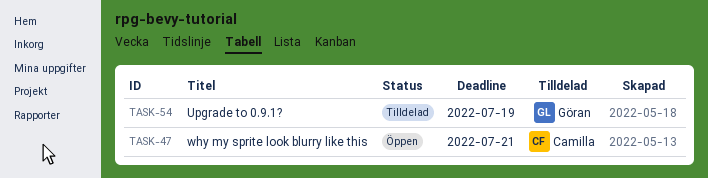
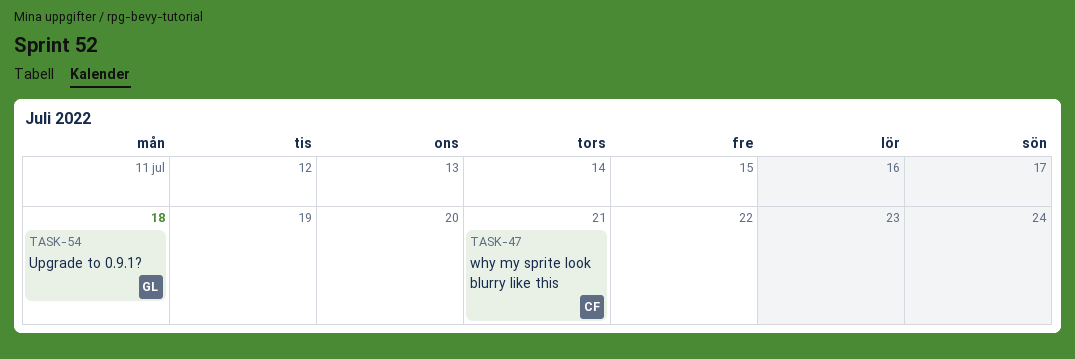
TASK-54, due: Jul 19 -> Jul 18

